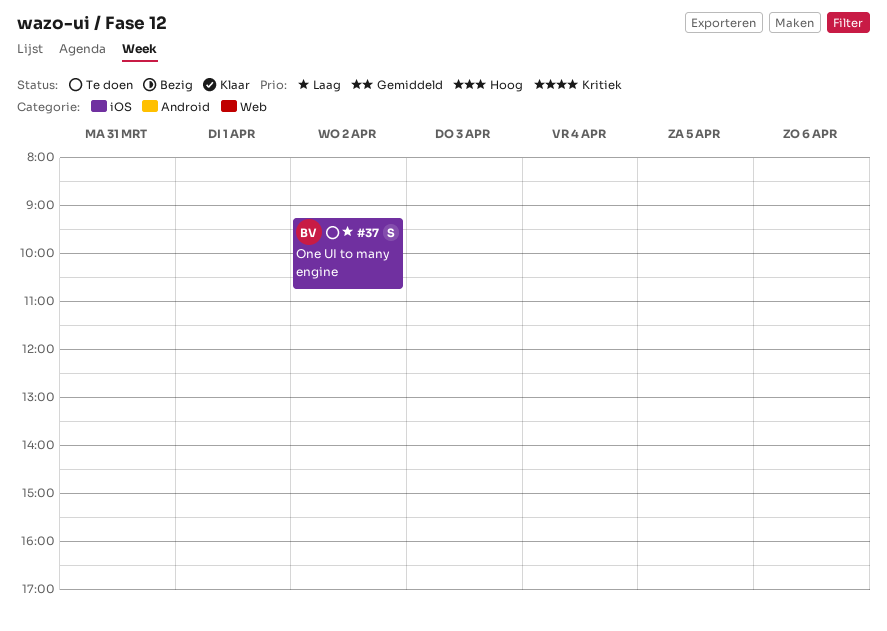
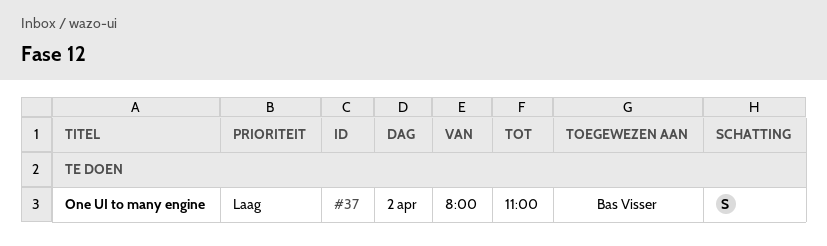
#37, begins: 09:15 -> 08:00
#37, ends: 10:45 -> 11:00

